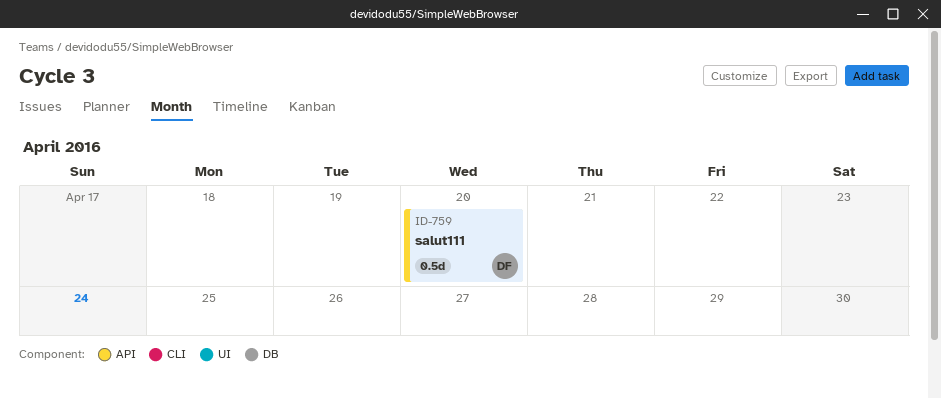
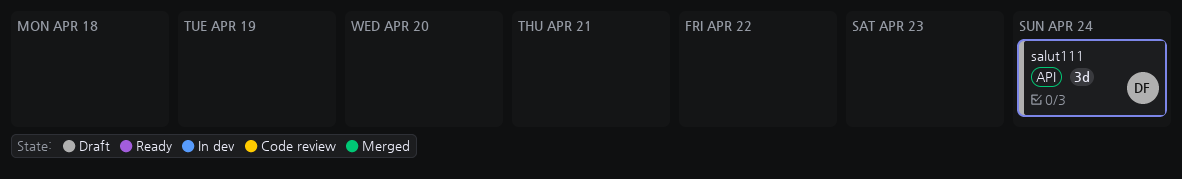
salut111, estimate: 0.5d -> 3d
salut111, due: Apr 20 -> Apr 24

